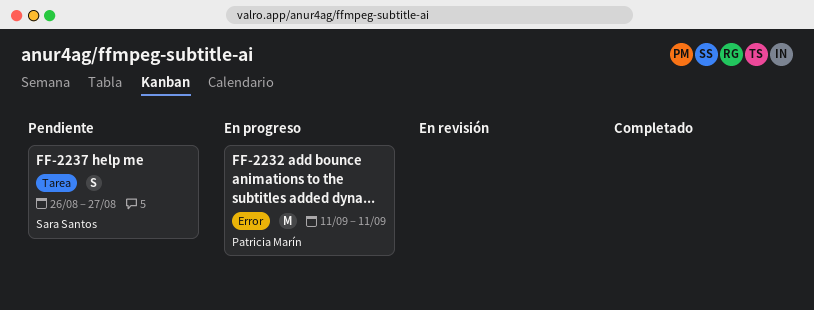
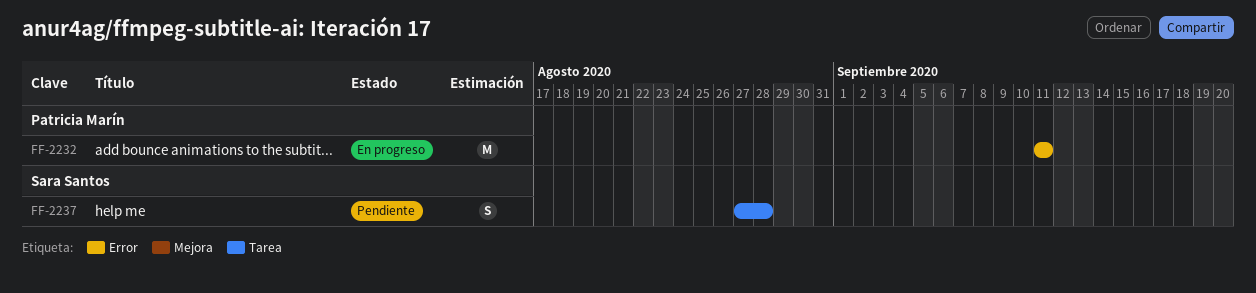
FF-2237, start: Aug 26 -> Aug 27
FF-2237, due: Aug 27 -> Aug 28

